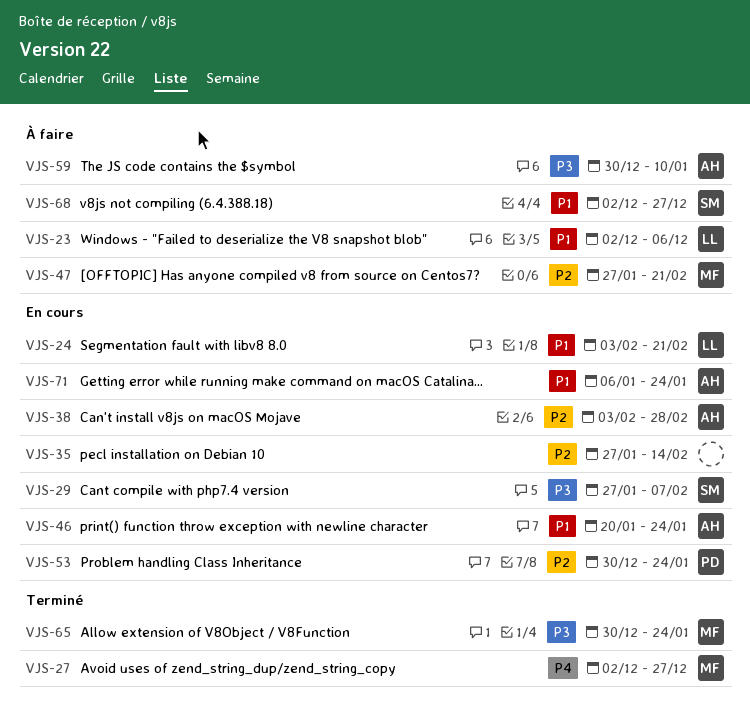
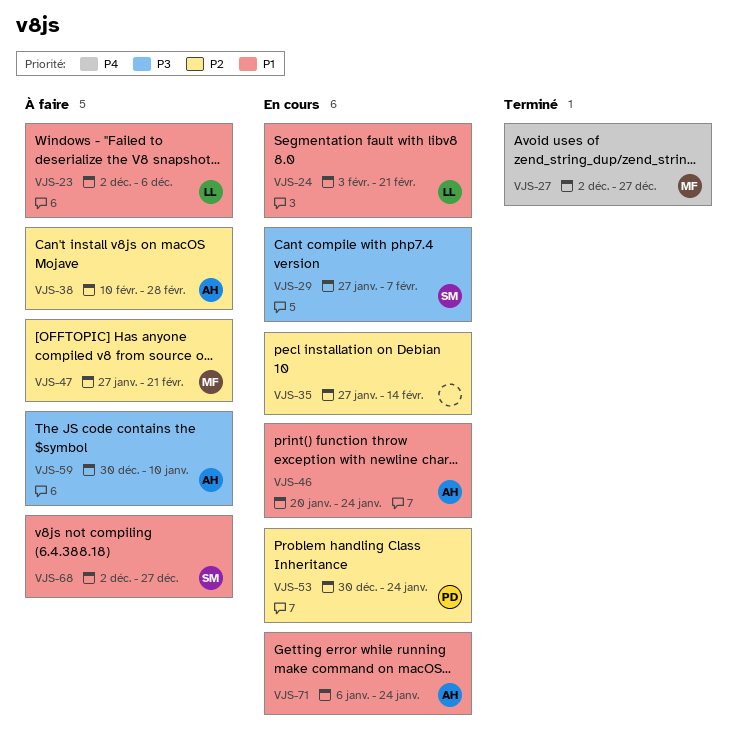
VJS-38, status: En cours -> À faire
VJS-38, start: Feb 3 -> Feb 10
VJS-65: present -> none

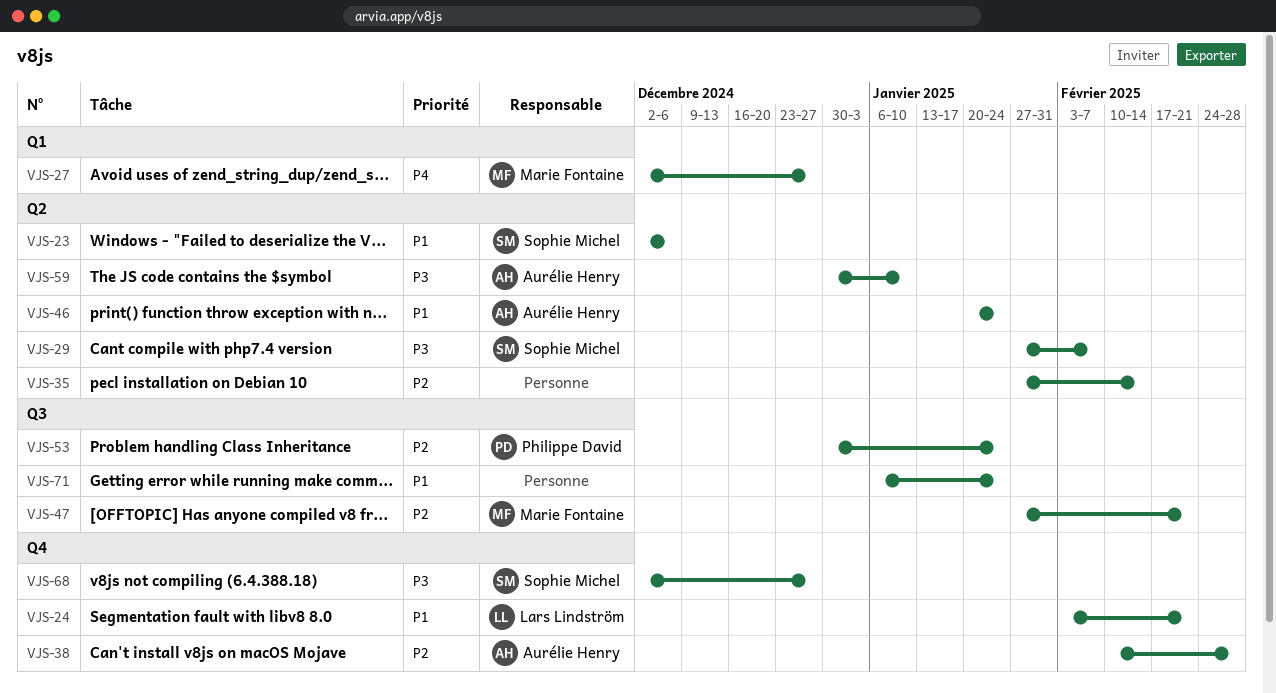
VJS-23, owner: Lars Lindström -> Sophie Michel
VJS-68, priority: P1 -> P3
VJS-71, owner: Aurélie Henry -> none

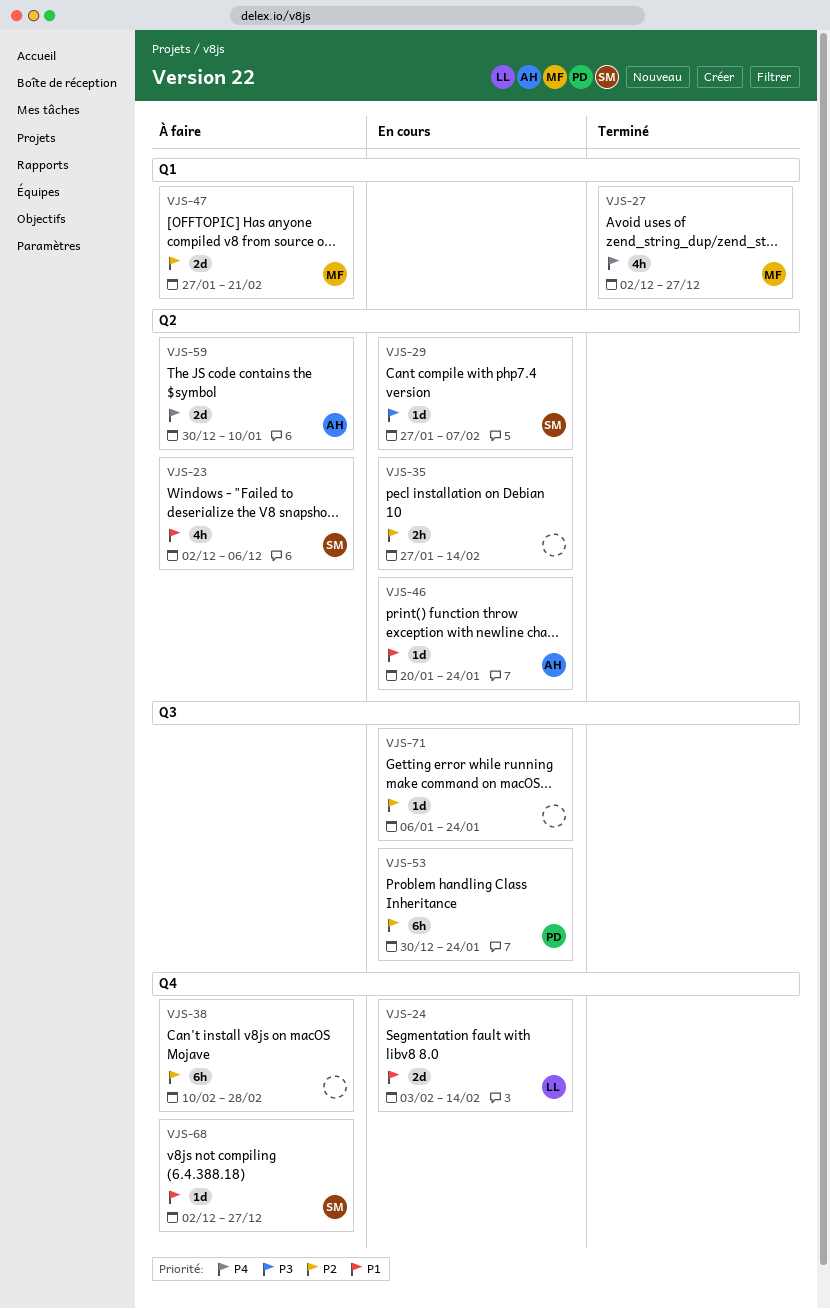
VJS-24, due: Feb 21 -> Feb 14
VJS-38, owner: Aurélie Henry -> none
VJS-47, label: Q3 -> Q1
VJS-59, priority: P3 -> P4
VJS-68, priority: P3 -> P1
VJS-71, priority: P1 -> P2

